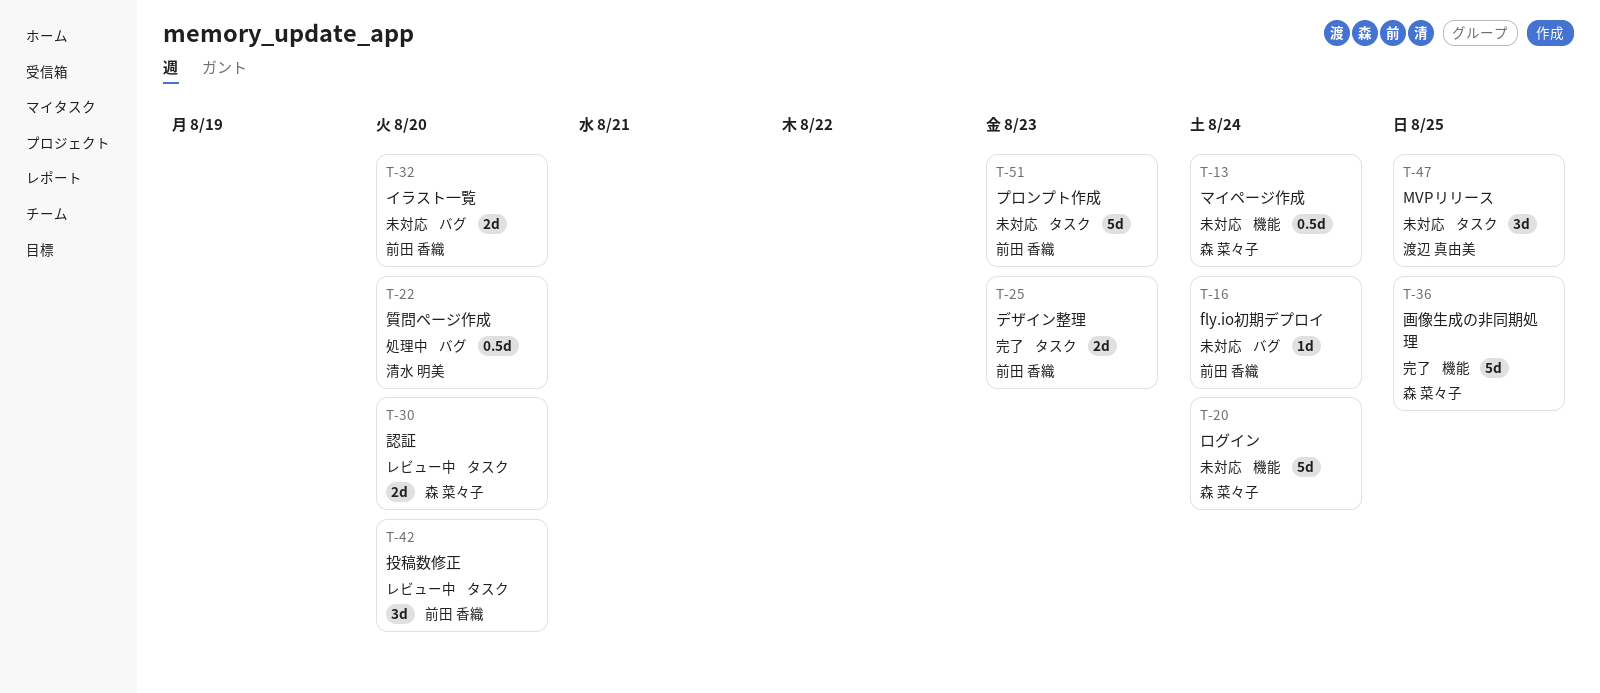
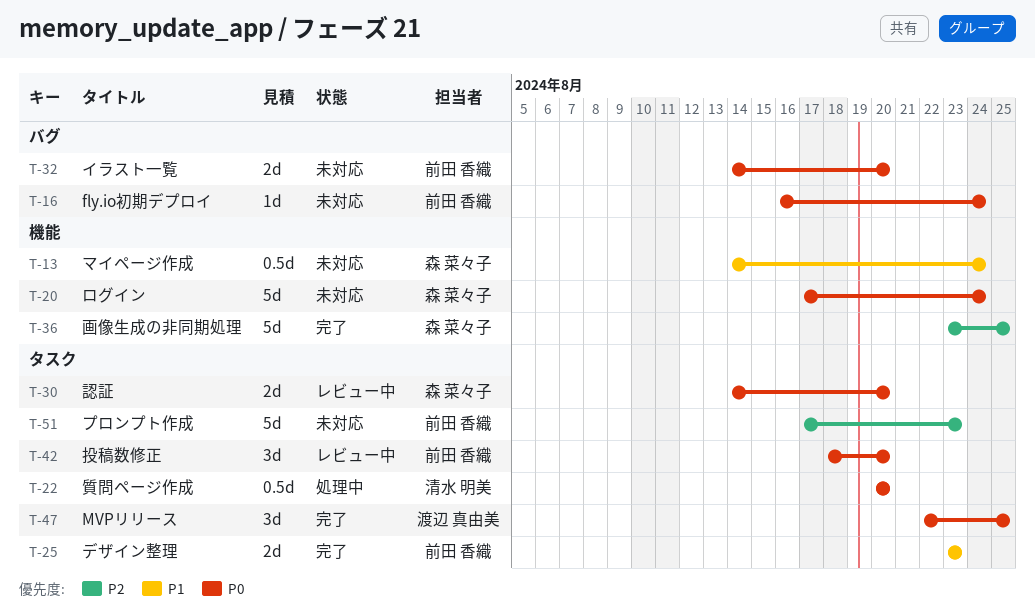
T-22, label: バグ -> タスク
T-47, status: 未対応 -> 完了

